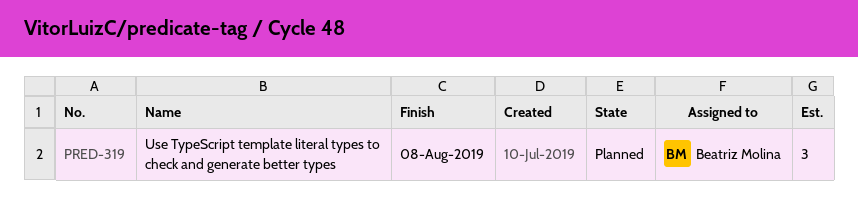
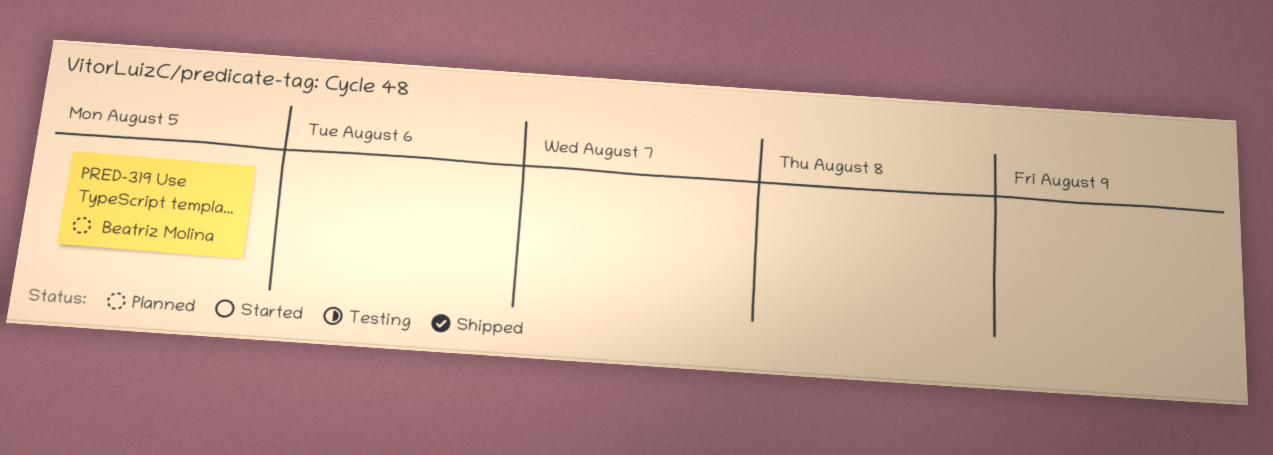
PRED-319, due: Aug 8 -> Aug 5

